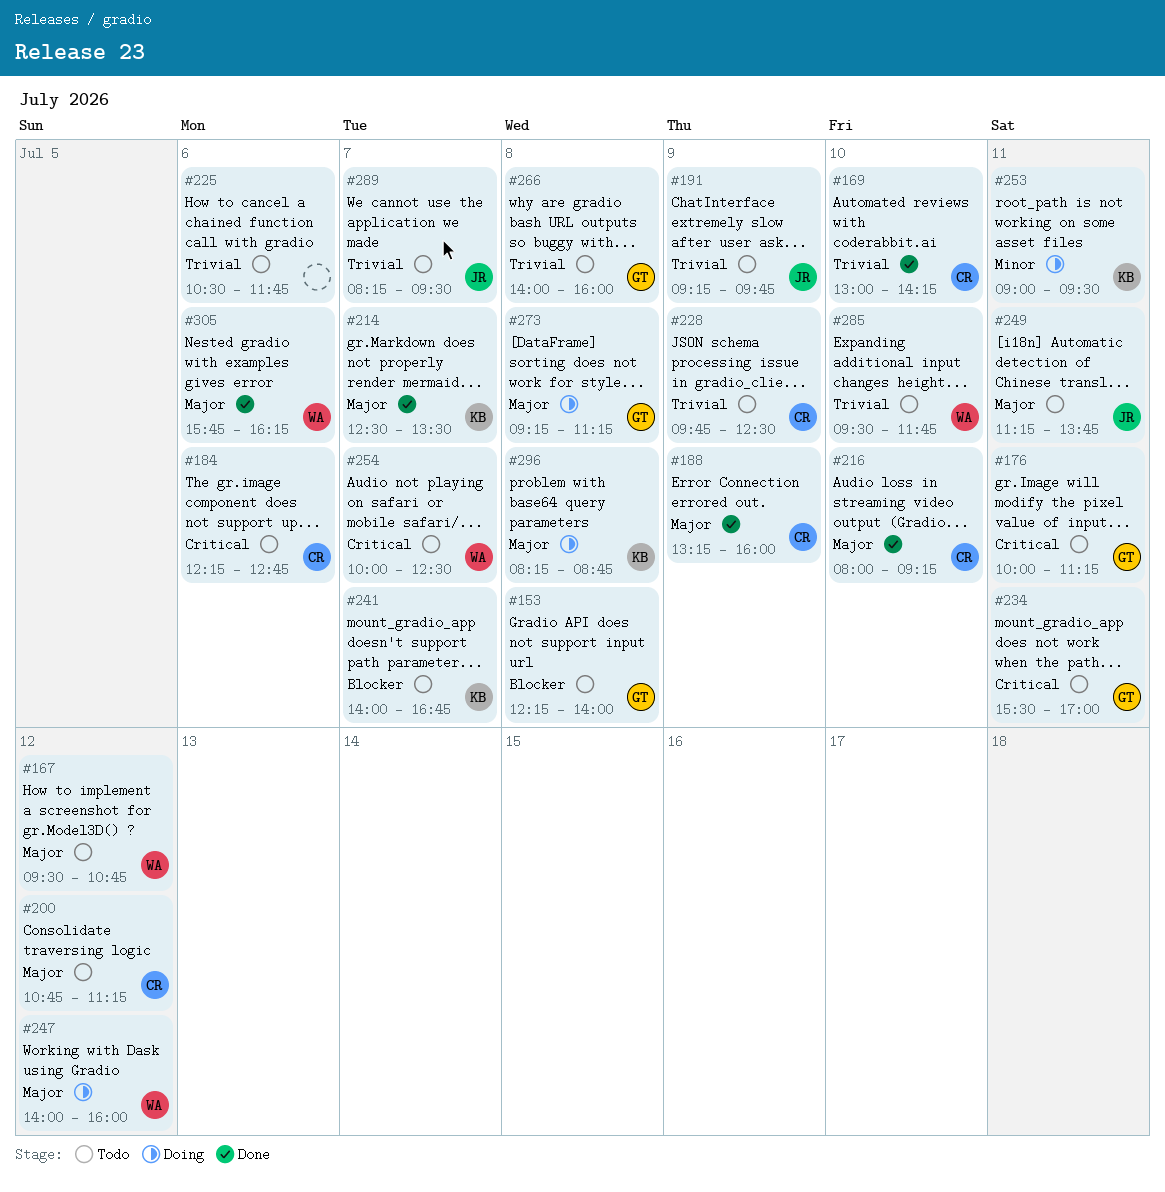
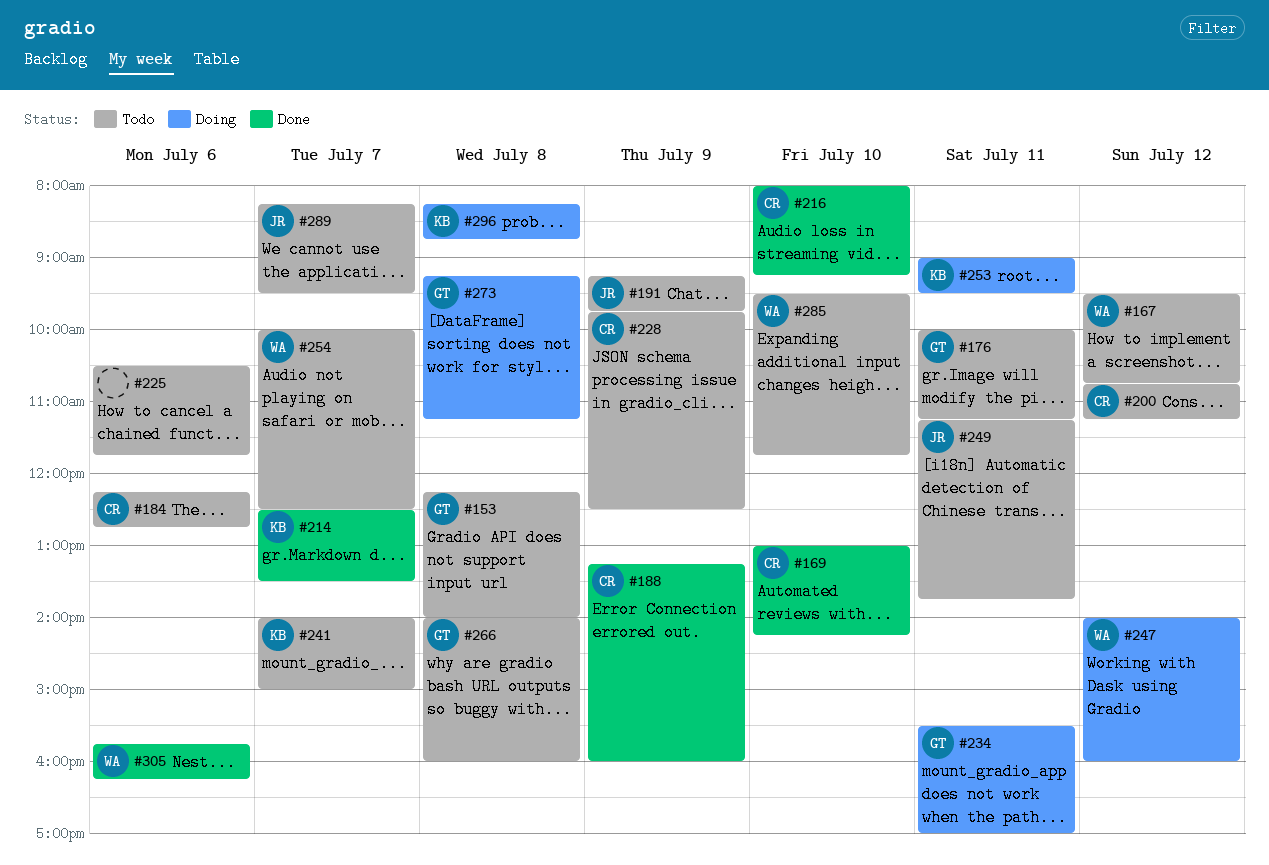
#234, status: Todo -> Doing
#241, ends: 16:45 -> 15:00

